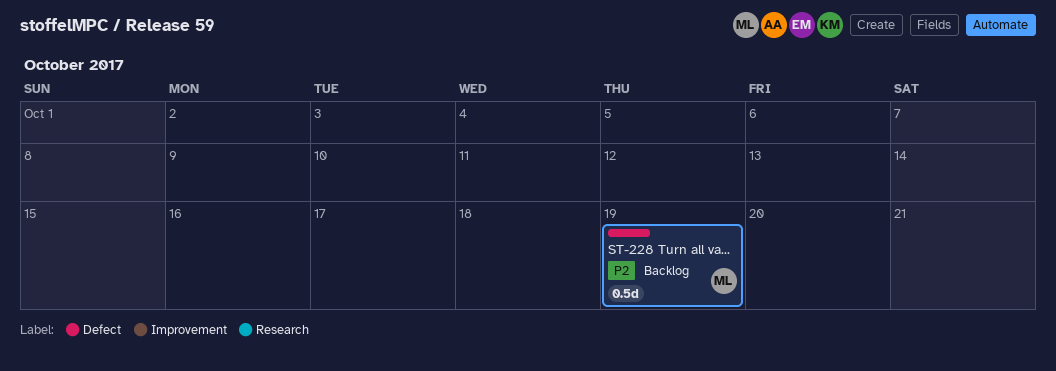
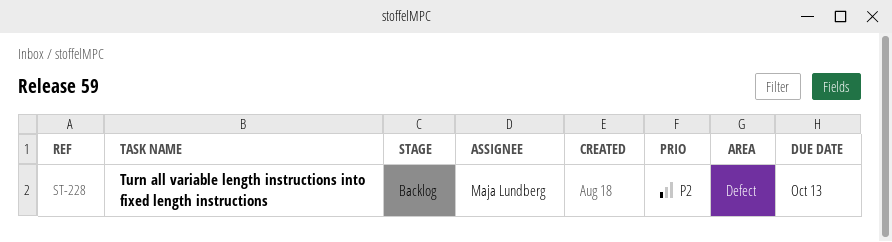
ST-228, due: Oct 19 -> Oct 13

